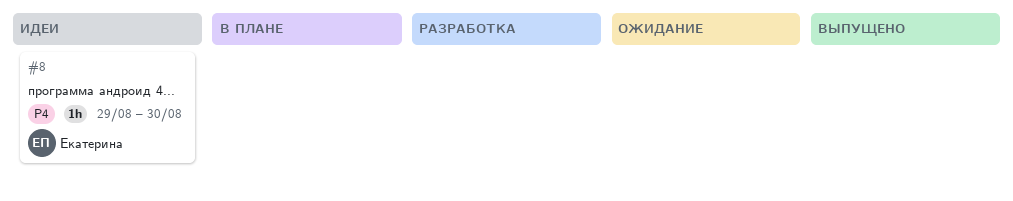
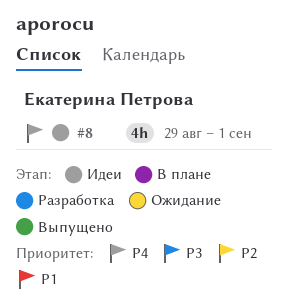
#8, estimate: 1h -> 4h
#8, due: Aug 30 -> Sep 1

